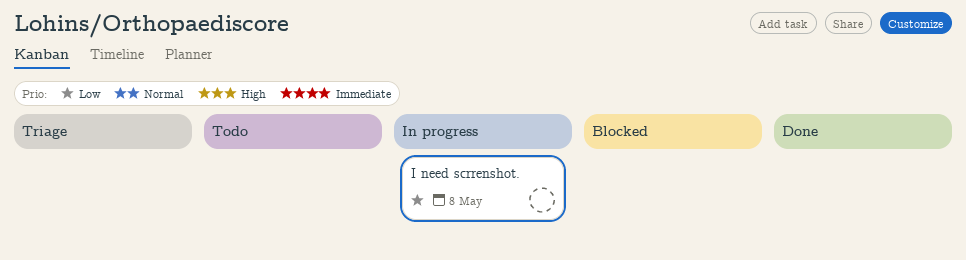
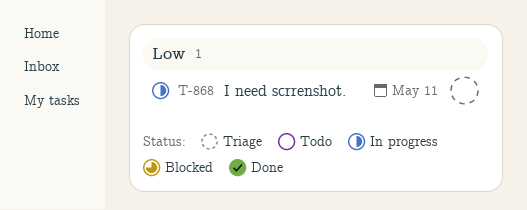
I need scrrenshot., due: May 8 -> May 11

